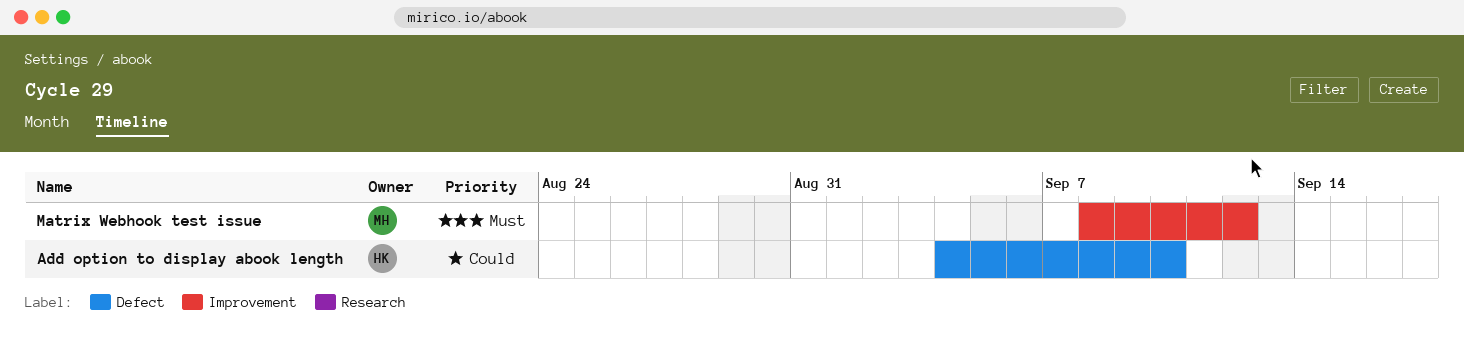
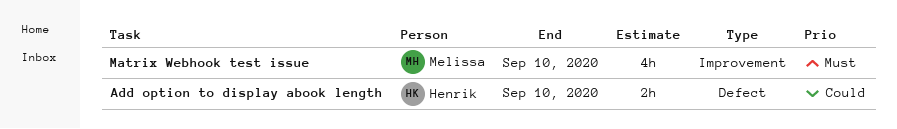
Matrix Webhook test issue, due: Sep 12 -> Sep 10

